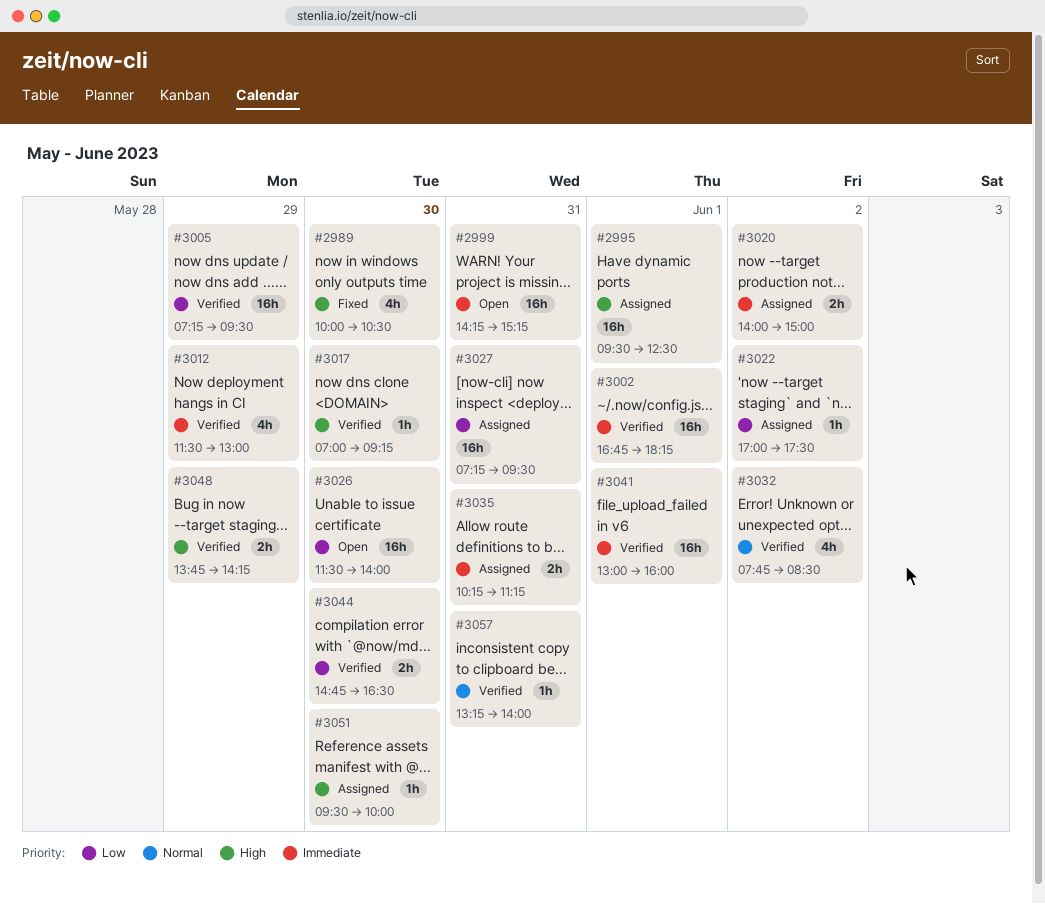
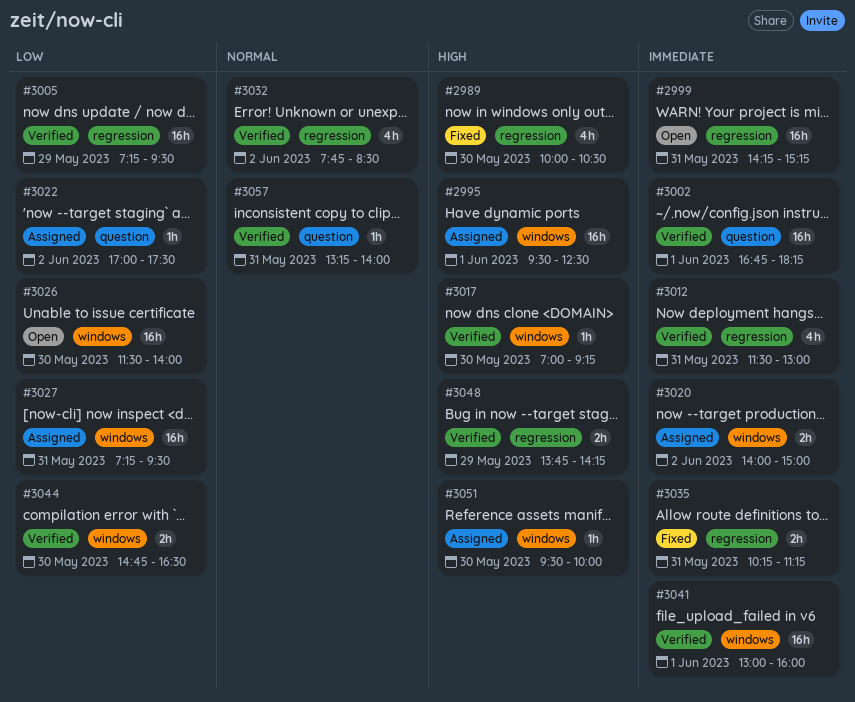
#3012, day: May 29 -> May 31
#3035, status: Assigned -> Fixed

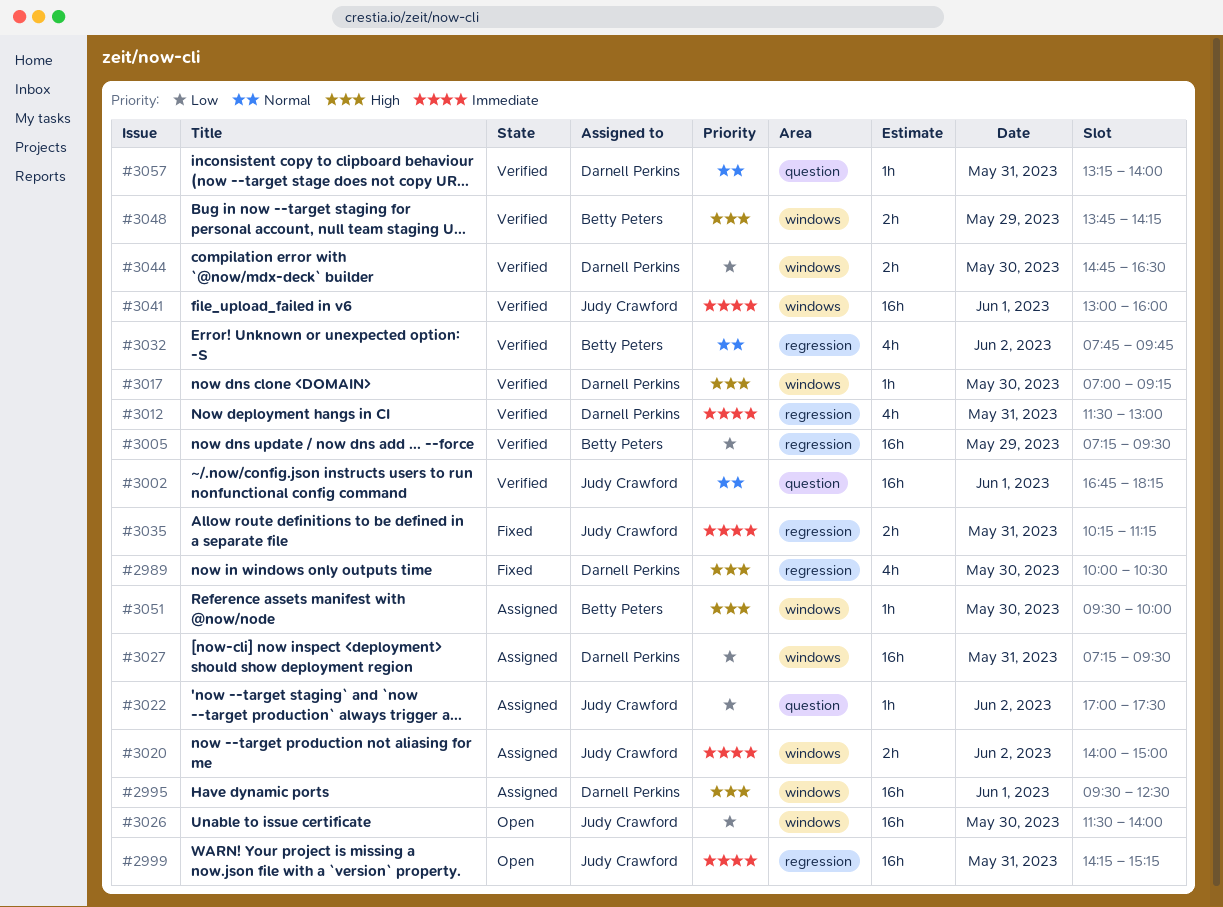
#3002, priority: Immediate -> Normal
#3032, ends: 08:30 -> 09:45
#3048, label: regression -> windows

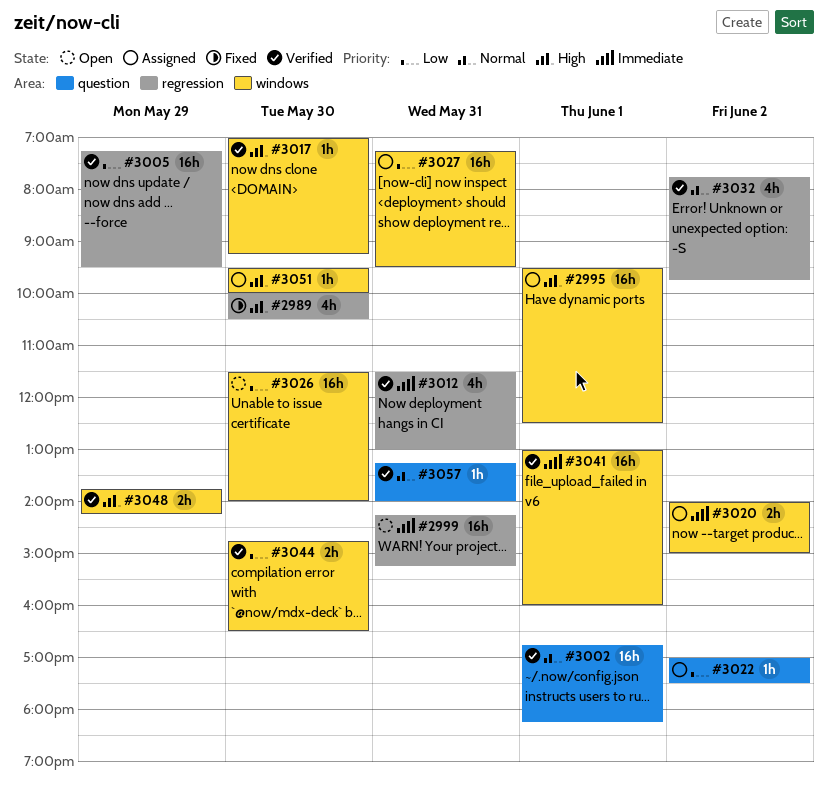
#3035: present -> none

